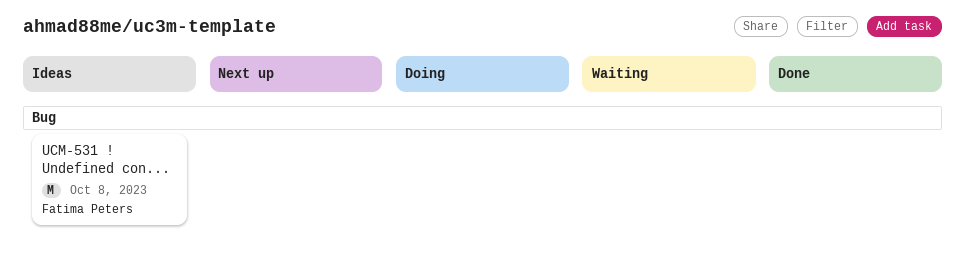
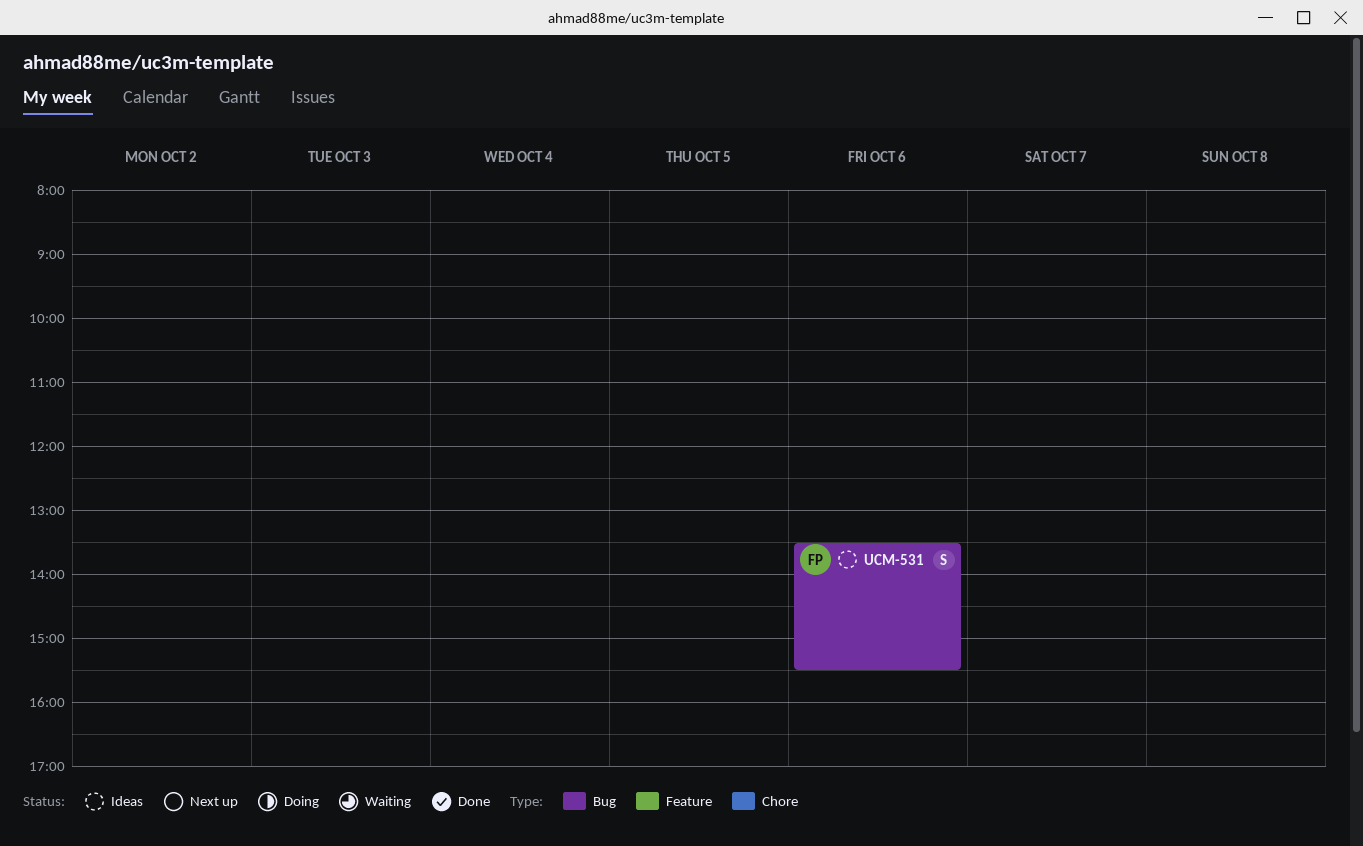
UCM-531, estimate: M -> S
UCM-531, day: Oct 8 -> Oct 6

